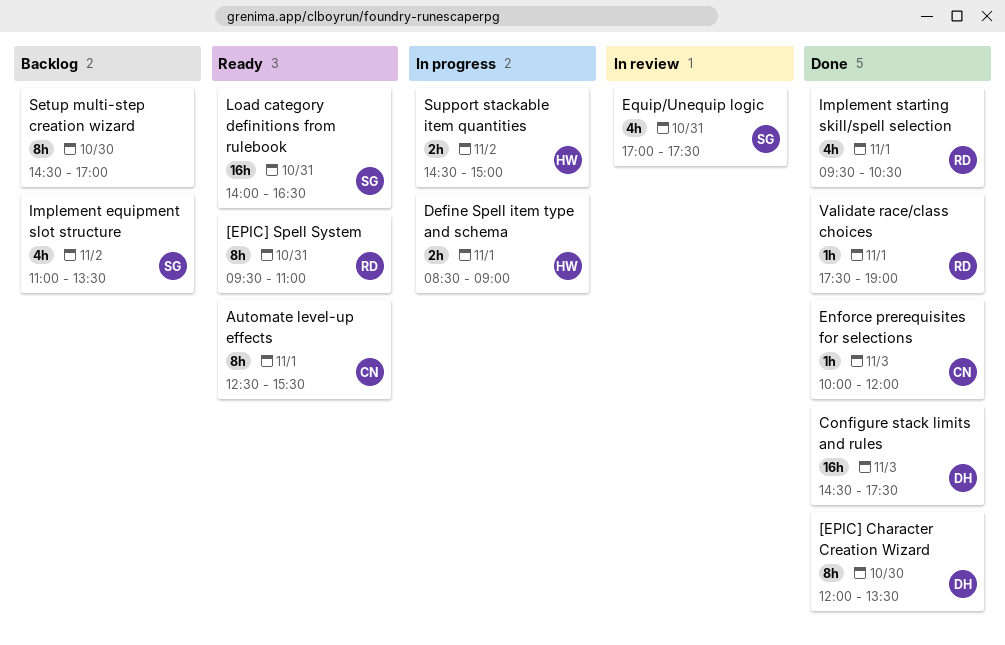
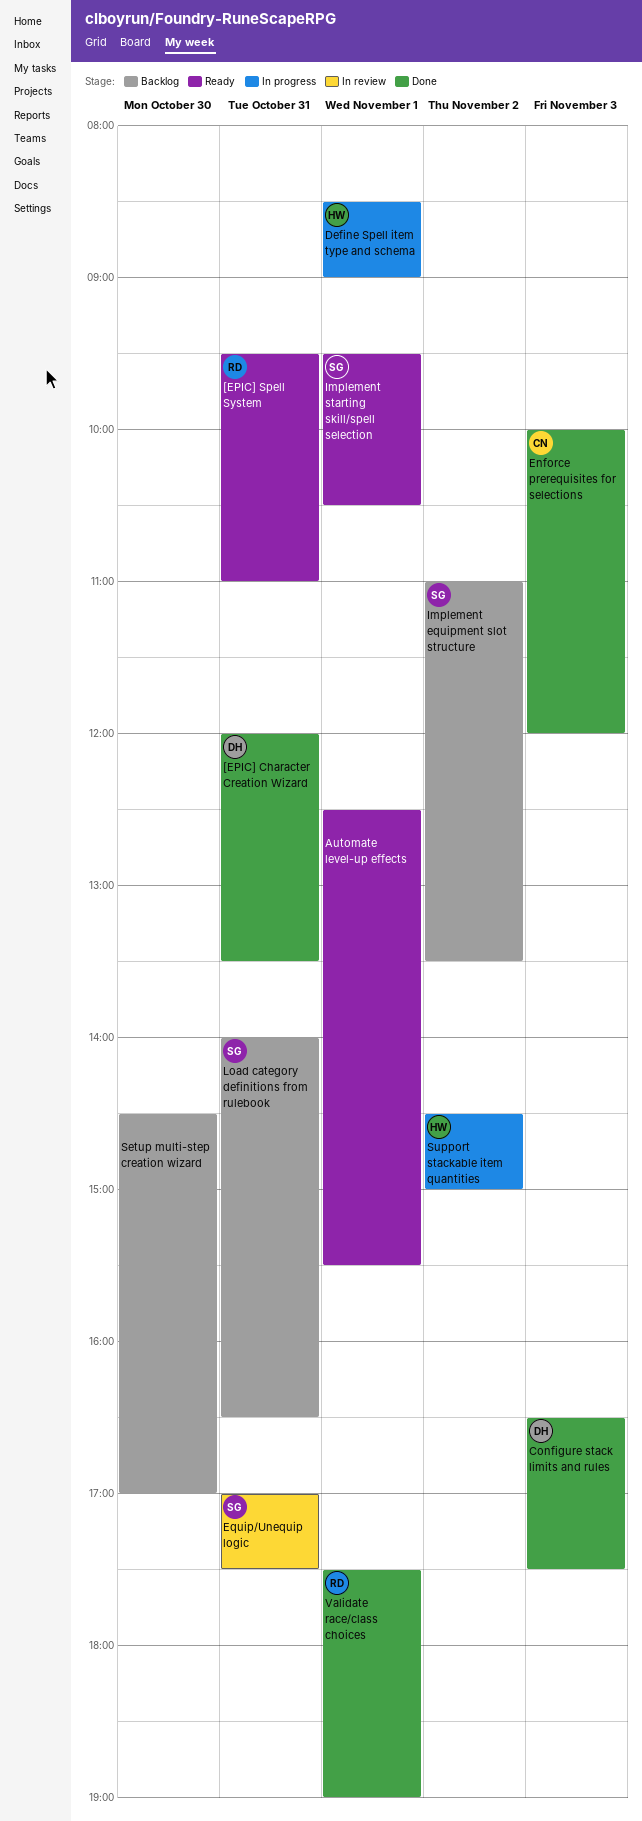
[EPIC] Character Creation Wizard, day: Oct 30 -> Oct 31
Automate level-up effects, owner: CN -> none
Configure stack limits and rules, begins: 14:30 -> 16:30
Implement starting skill/spell selection, status: Done -> Ready
Implement starting skill/spell selection, owner: RD -> SG
Load category definitions from rulebook, status: Ready -> Backlog

